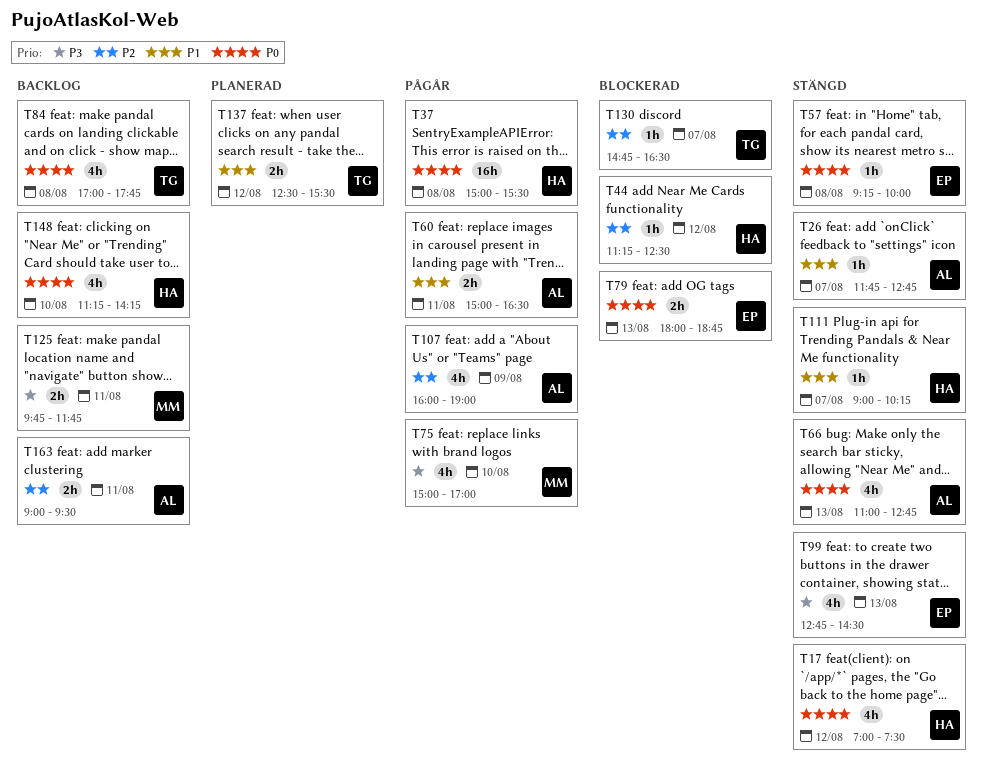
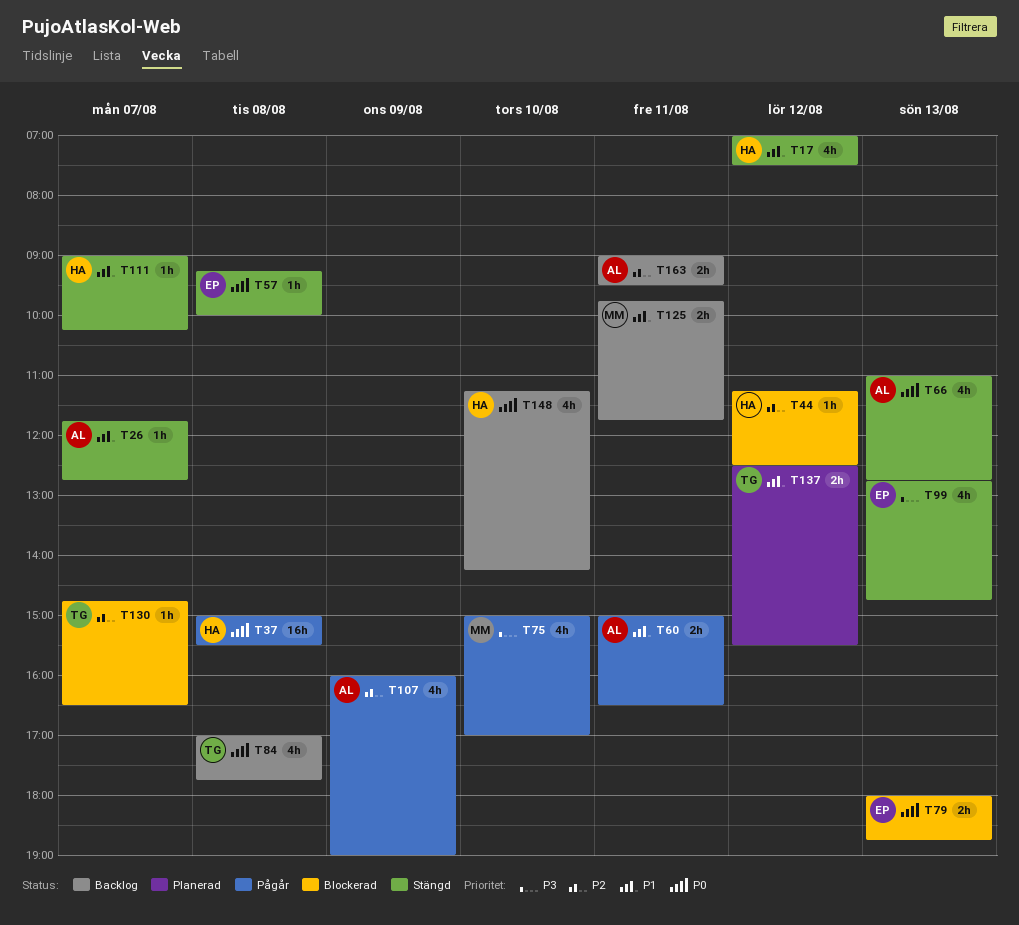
T17, priority: P0 -> P1
T99, ends: 14:30 -> 14:45
T125, priority: P3 -> P1

